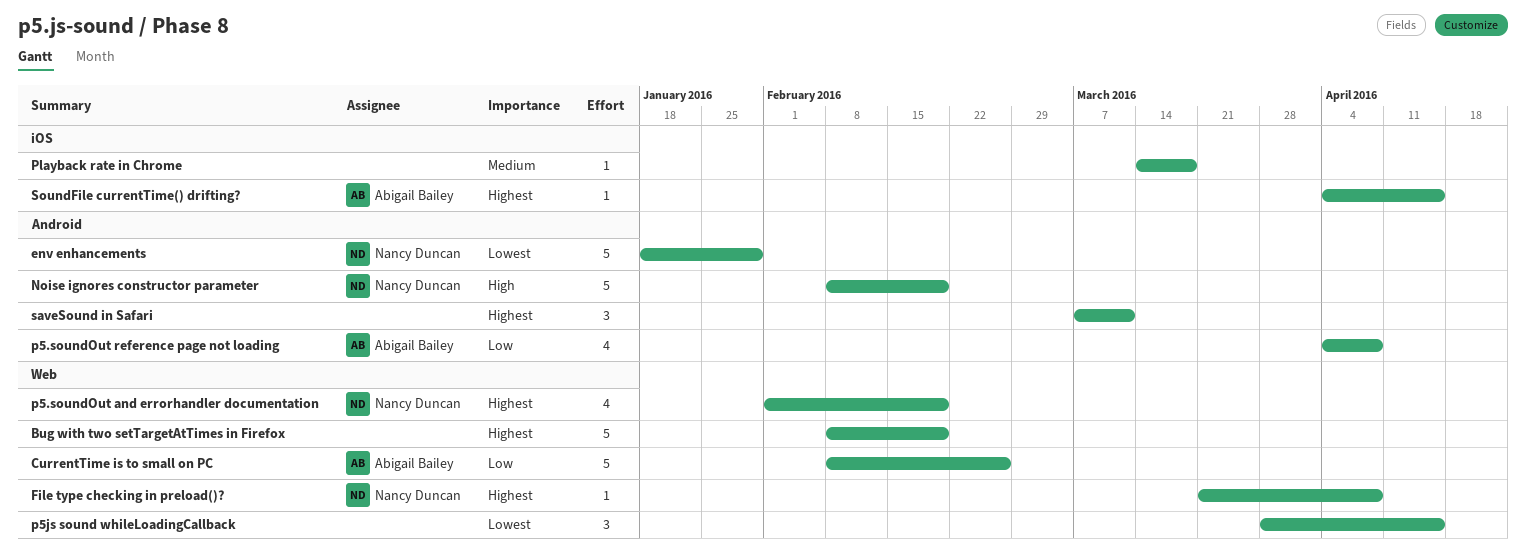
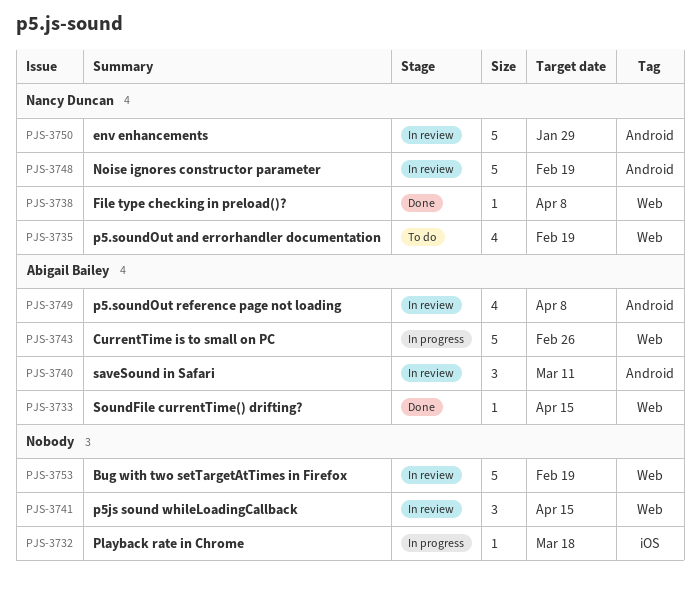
saveSound in Safari, owner: none -> Abigail Bailey
SoundFile currentTime() drifting?, label: iOS -> Web

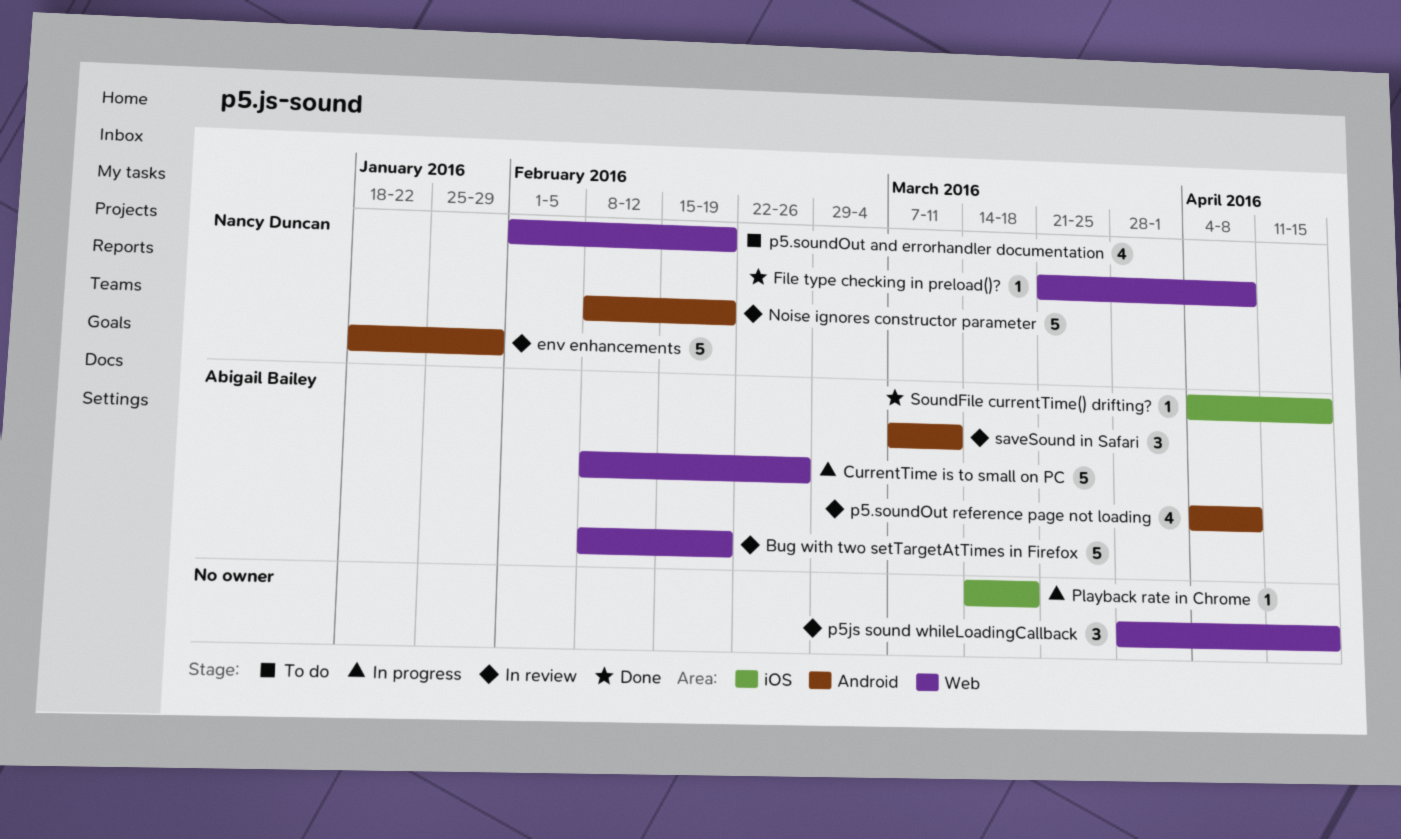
Bug with two setTargetAtTimes in Firefox, owner: none -> Abigail Bailey
SoundFile currentTime() drifting?, label: Web -> iOS

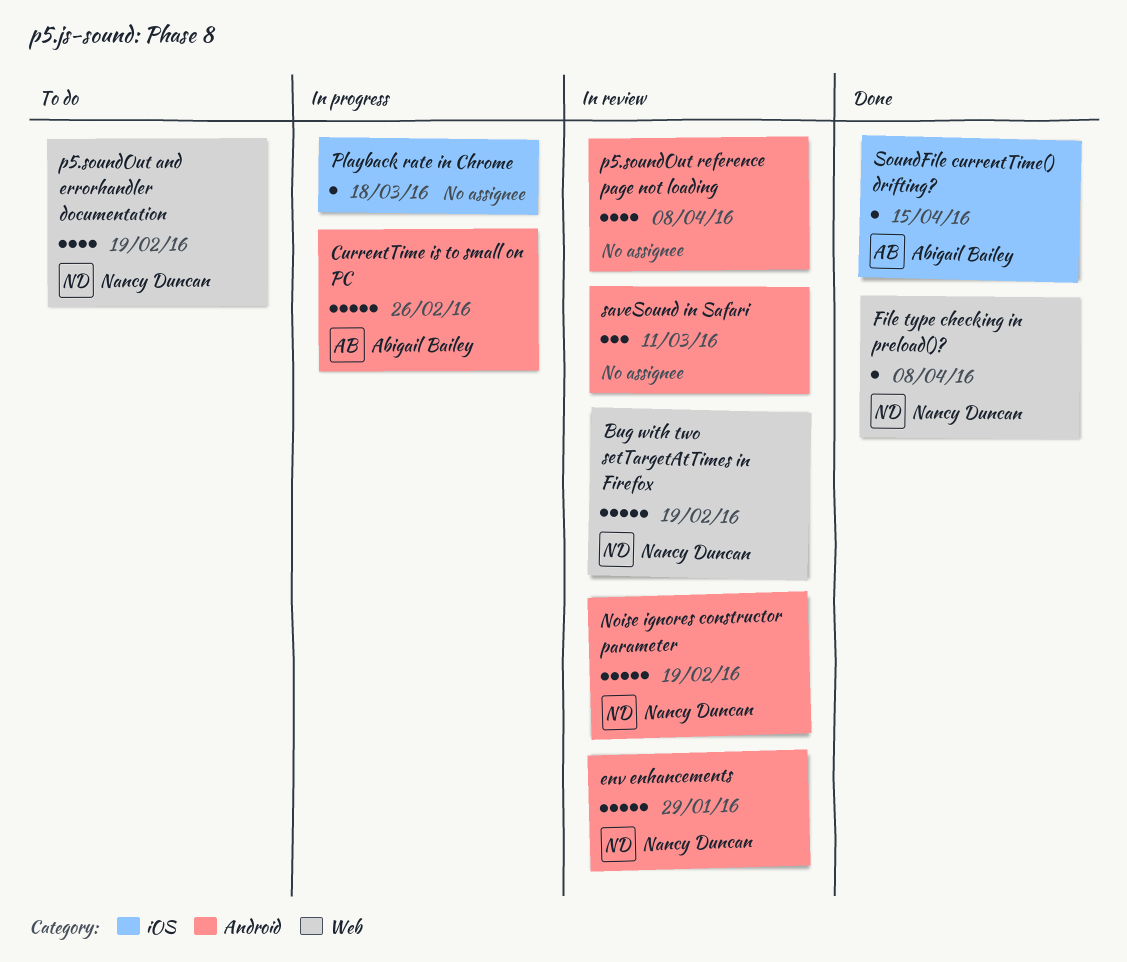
Bug with two setTargetAtTimes in Firefox, owner: Abigail Bailey -> Nancy Duncan
CurrentTime is to small on PC, label: Web -> Android
p5.soundOut reference page not loading, owner: Abigail Bailey -> none
p5js sound whileLoadingCallback: present -> none
saveSound in Safari, owner: Abigail Bailey -> none

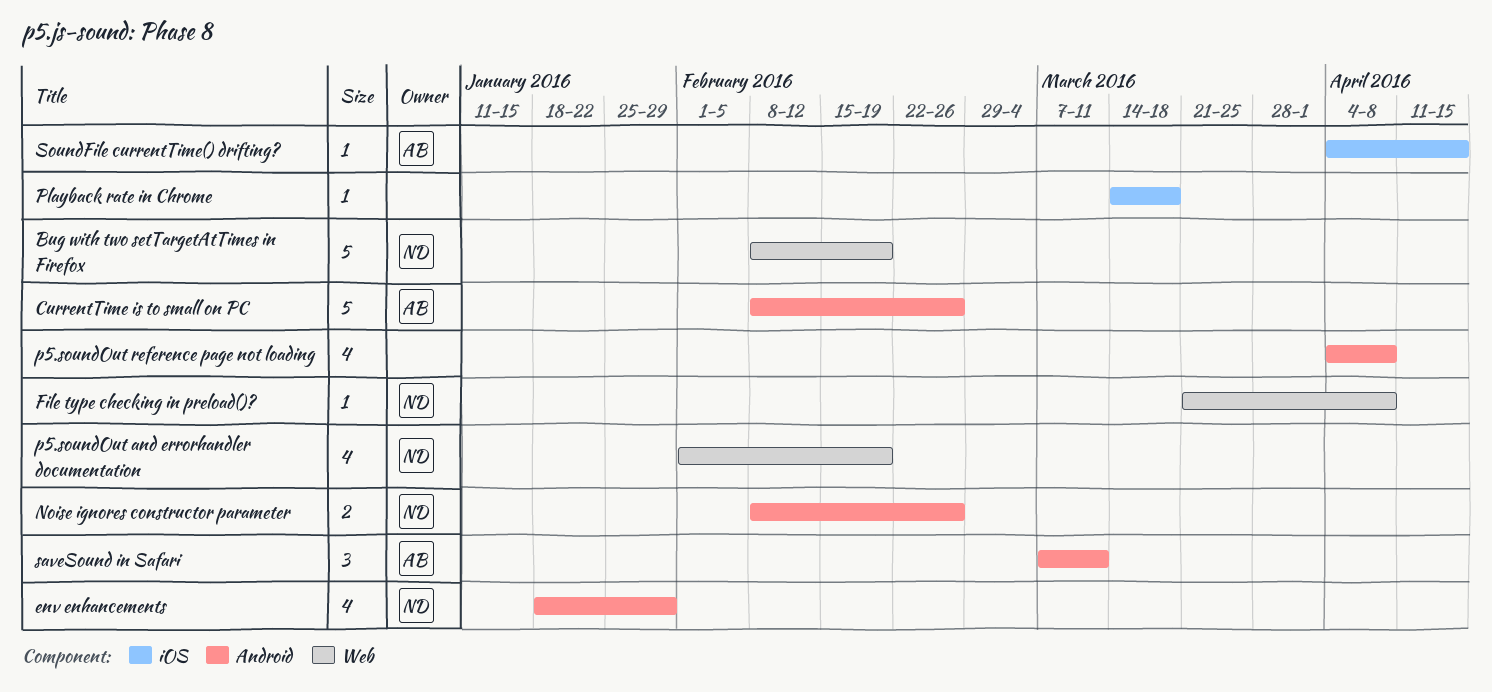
env enhancements, estimate: 5 -> 4
Noise ignores constructor parameter, estimate: 5 -> 2
Noise ignores constructor parameter, due: Feb 19 -> Feb 26
saveSound in Safari, owner: none -> Abigail Bailey

